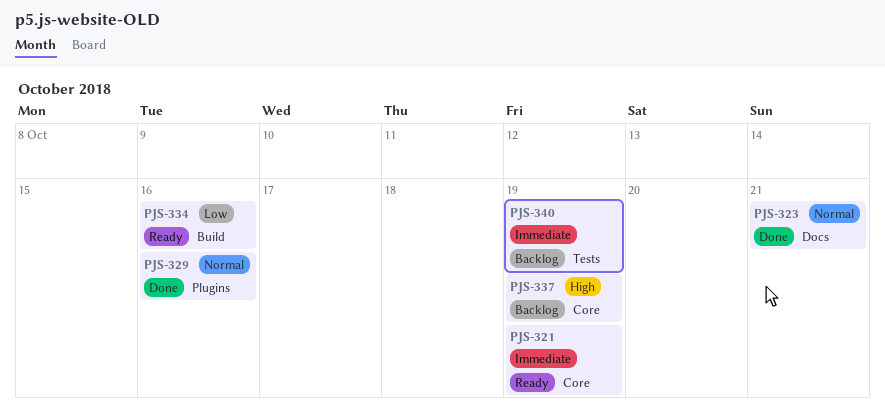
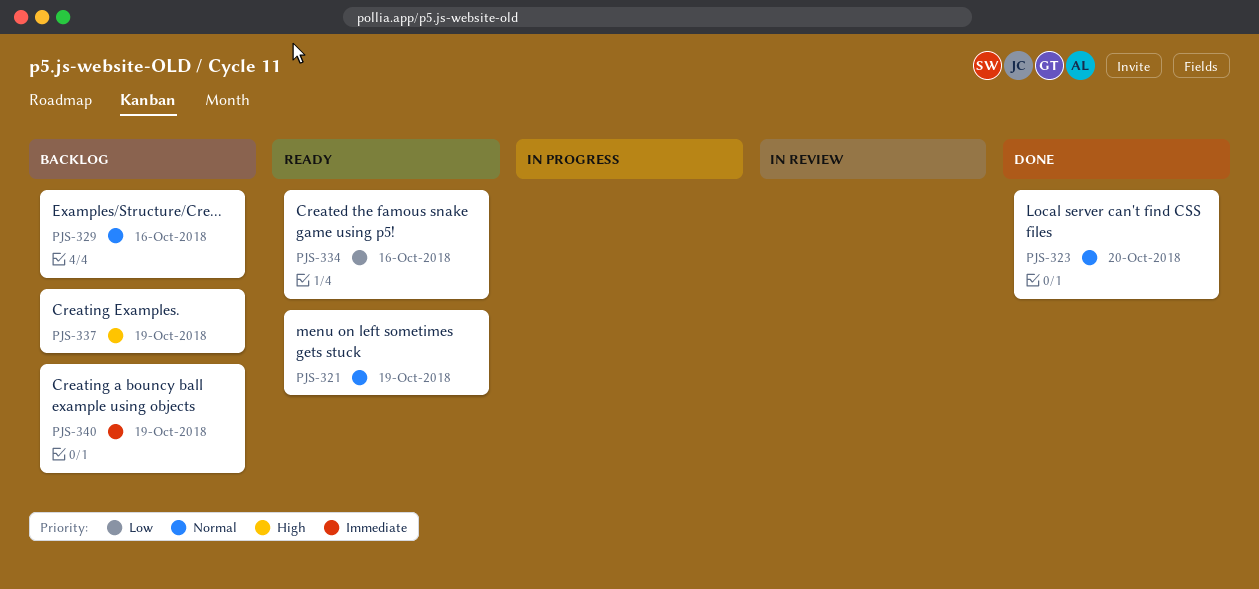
PJS-321, priority: Immediate -> Normal
PJS-323, due: Oct 21 -> Oct 20
PJS-329, status: Done -> Backlog

